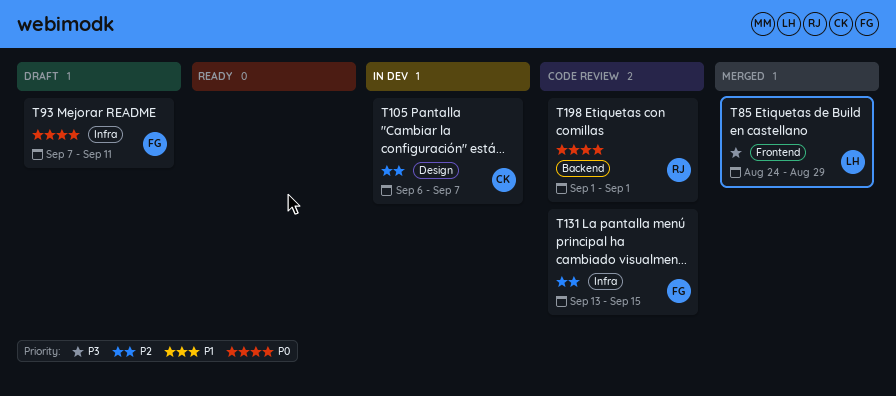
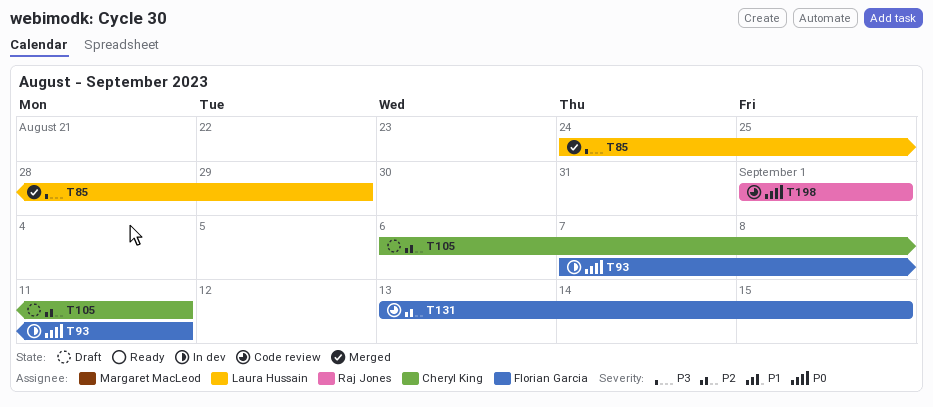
T93, status: Draft -> In dev
T105, status: In dev -> Draft
T105, due: Sep 7 -> Sep 11

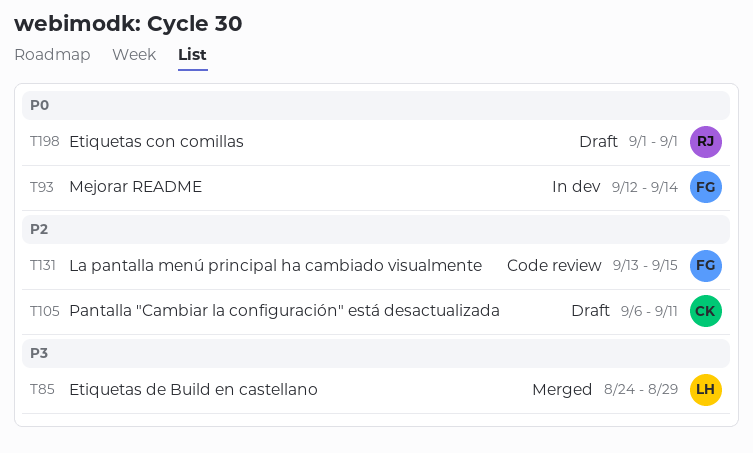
T93, start: Sep 7 -> Sep 12
T93, due: Sep 11 -> Sep 14
T198, status: Code review -> Draft

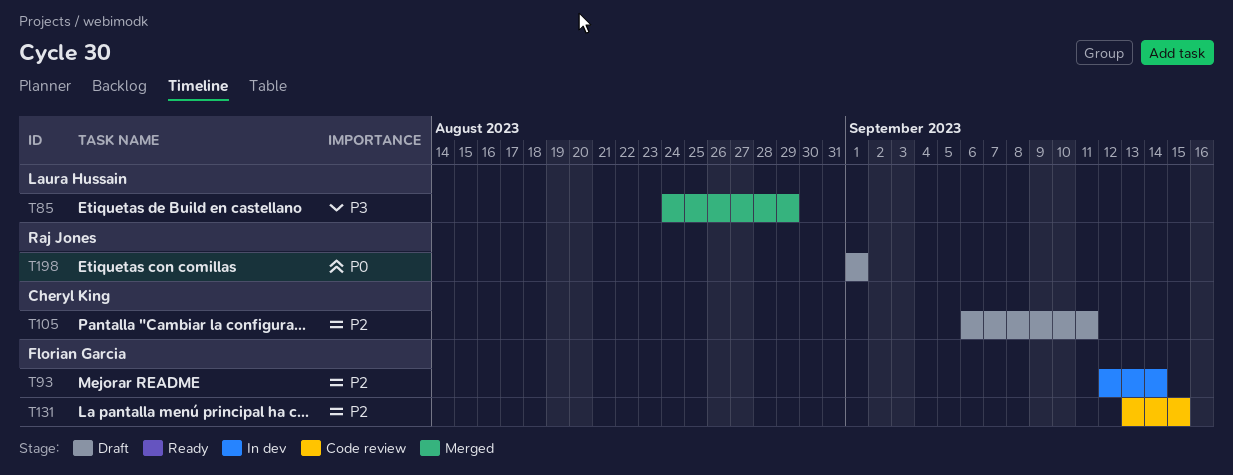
T93, priority: P0 -> P2

